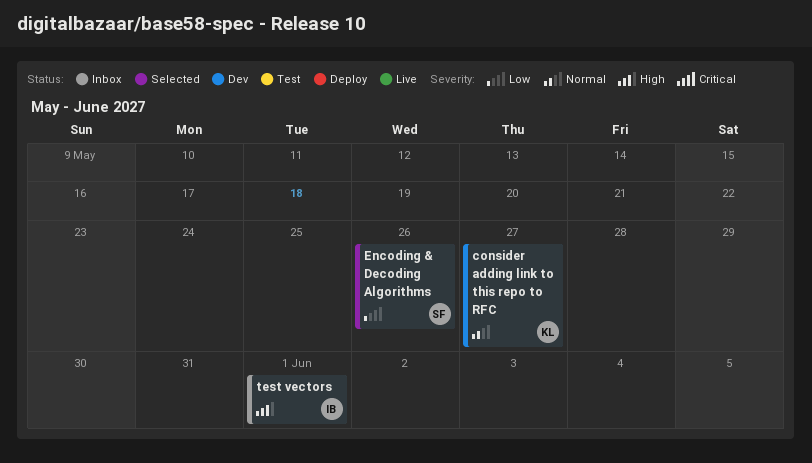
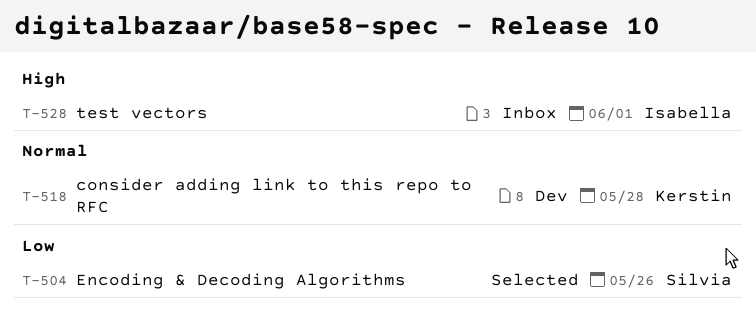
consider adding link to this repo to RFC, due: May 27 -> May 28

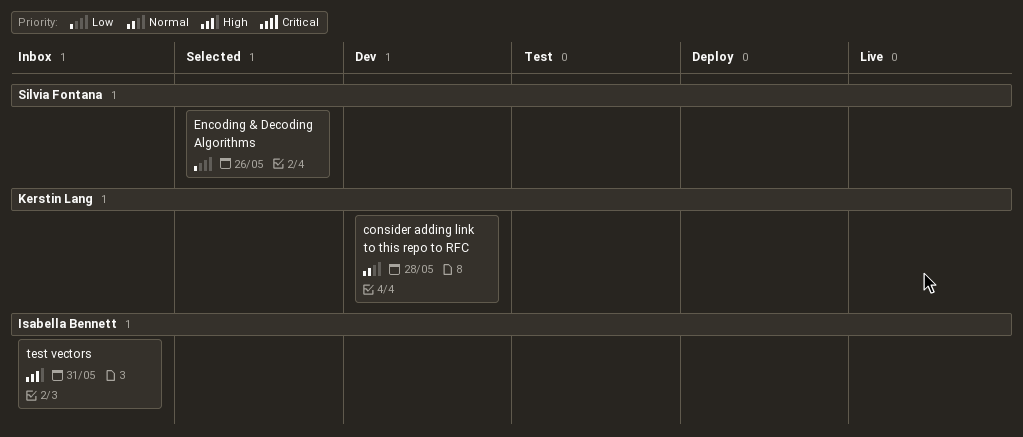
test vectors, due: Jun 1 -> May 31

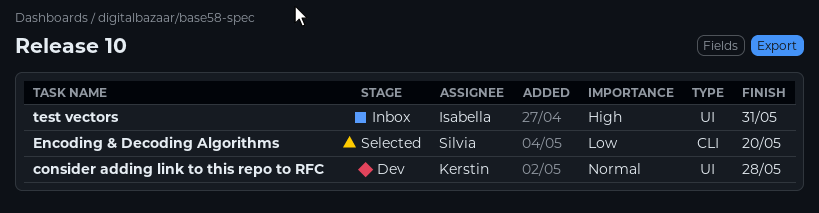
Encoding & Decoding Algorithms, due: May 26 -> May 20

